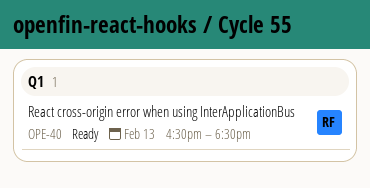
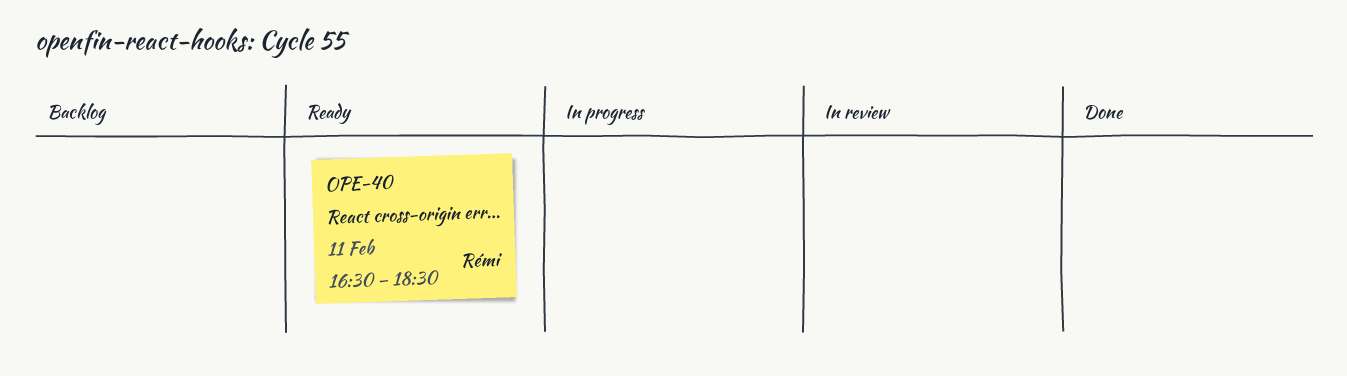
OPE-40, day: Feb 13 -> Feb 11

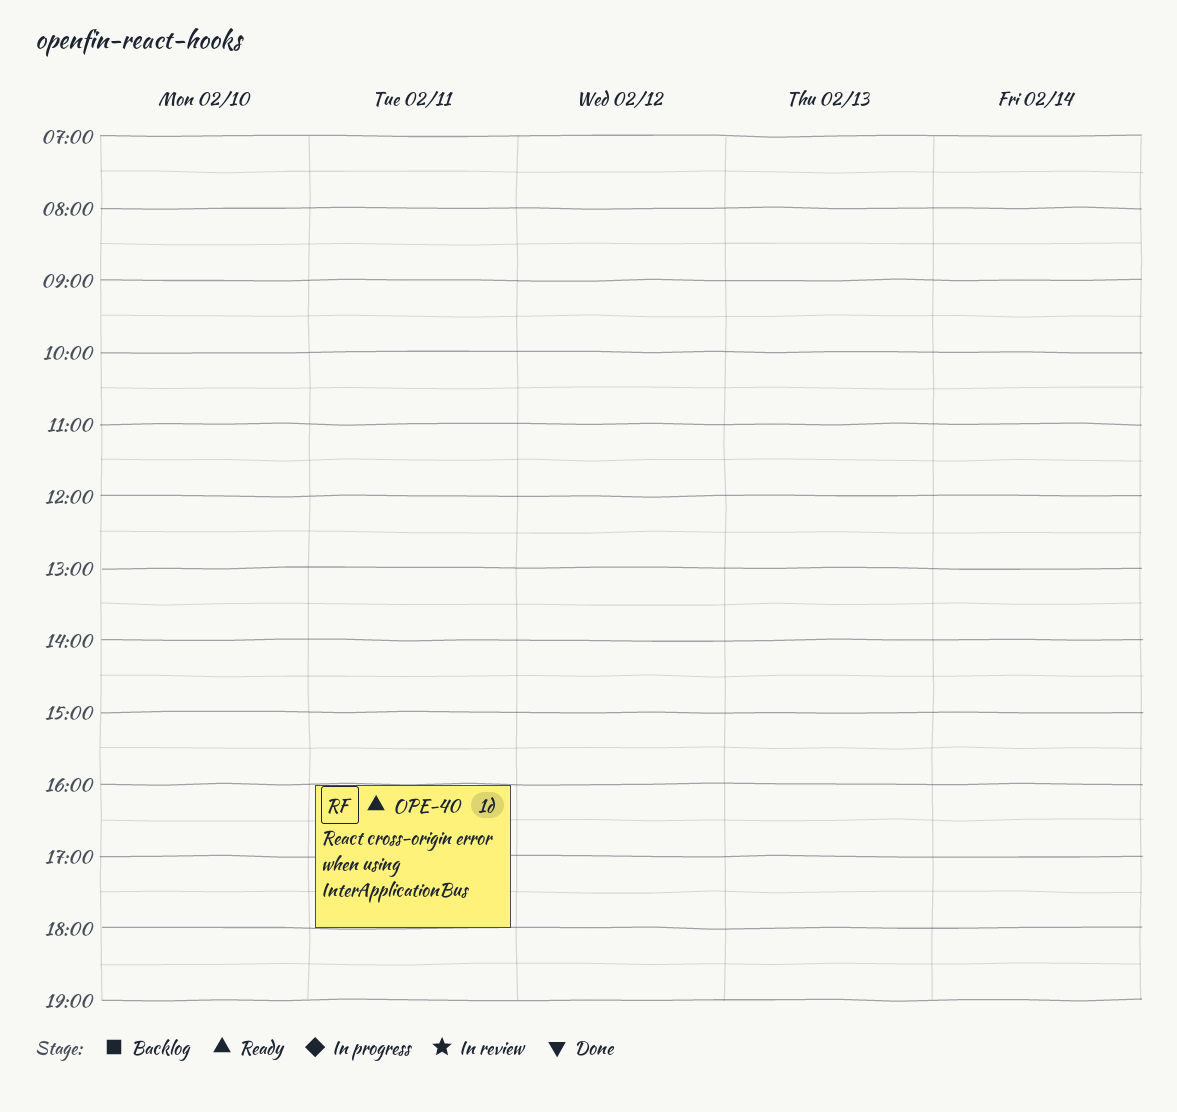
OPE-40, begins: 16:30 -> 16:00
OPE-40, ends: 18:30 -> 18:00

